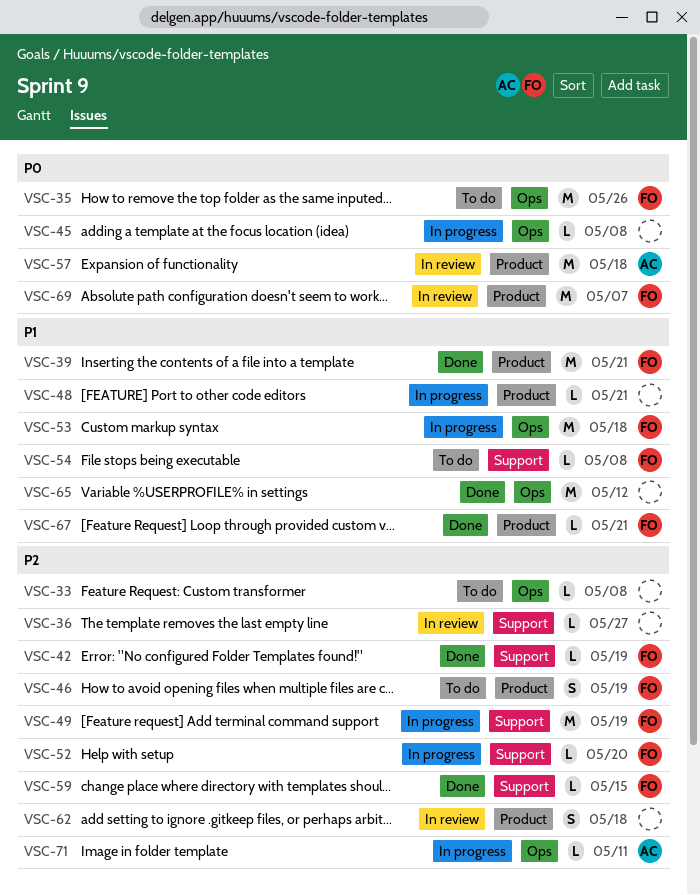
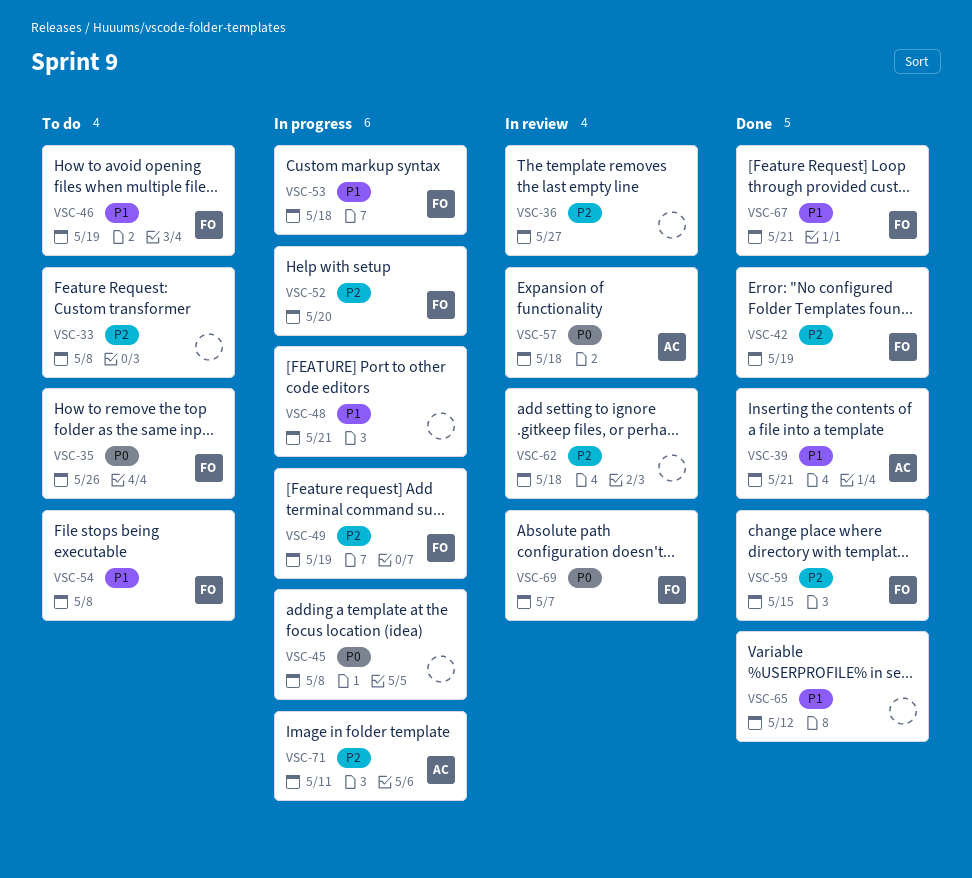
VSC-39, owner: FO -> AC
VSC-46, priority: P2 -> P1

